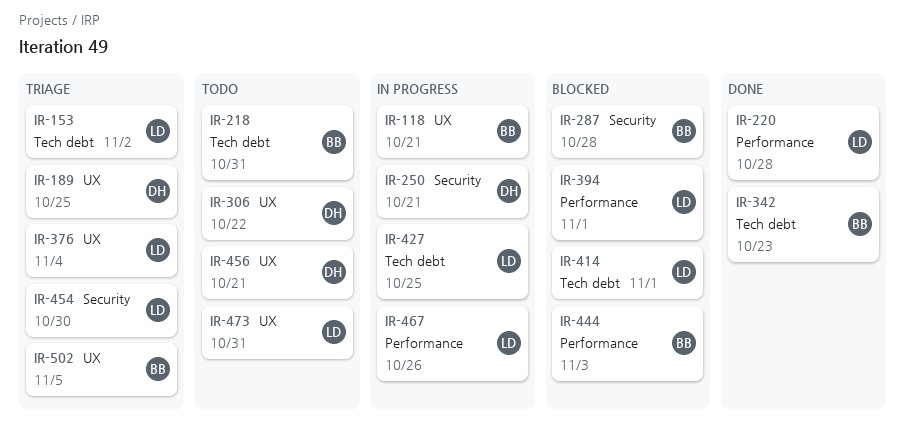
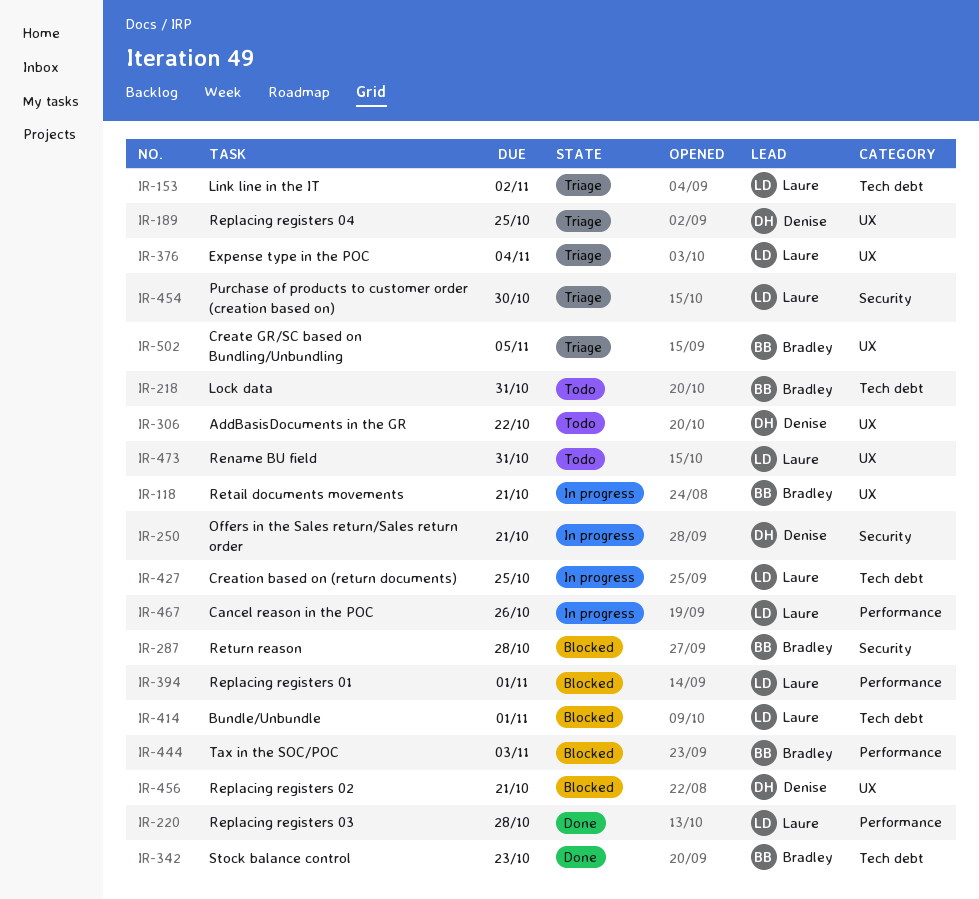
IR-456, status: Todo -> Blocked

